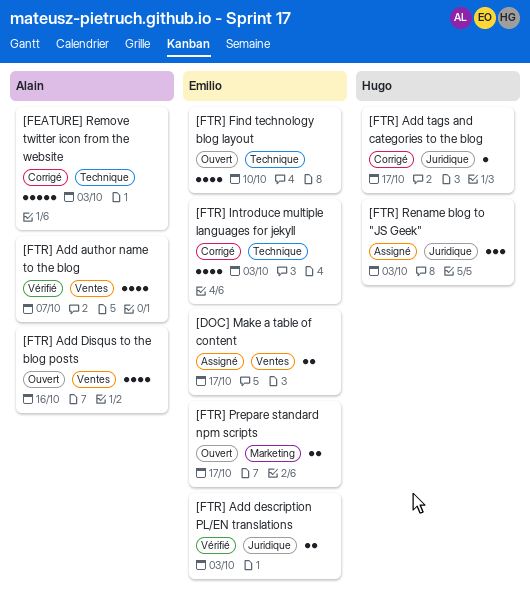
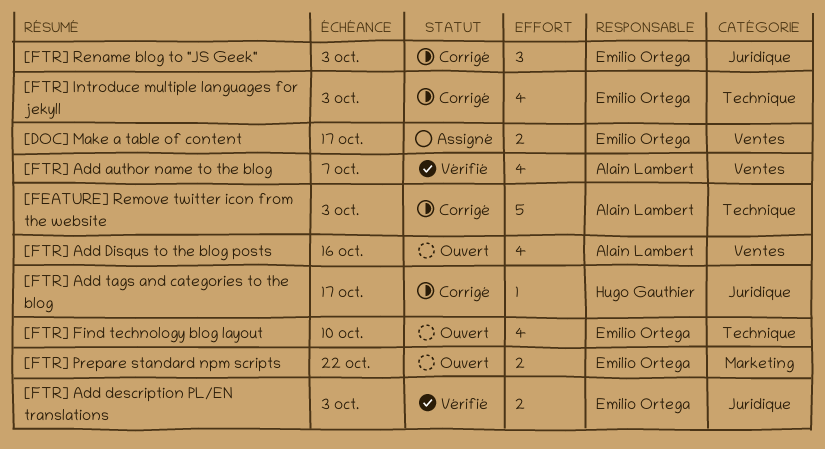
[FTR] Prepare standard npm scripts, due: Oct 17 -> Oct 22
[FTR] Rename blog to "JS Geek", status: Assigné -> Corrigé
[FTR] Rename blog to "JS Geek", owner: Hugo Gauthier -> Emilio Ortega

